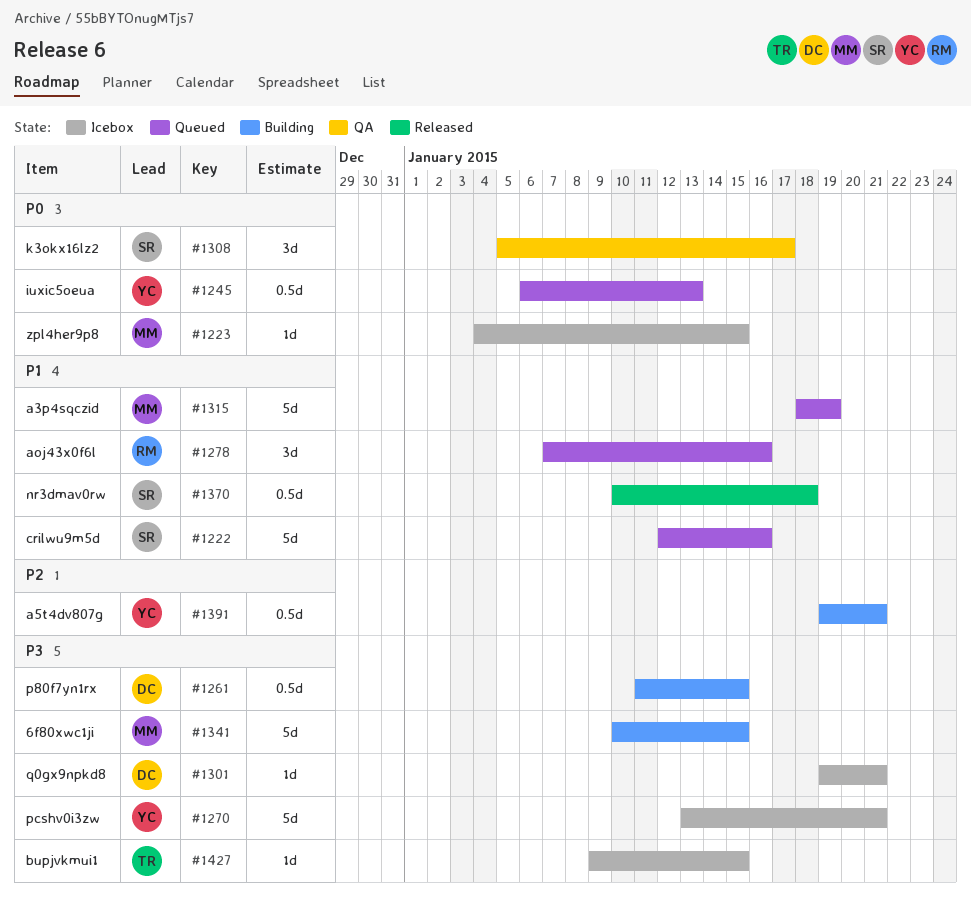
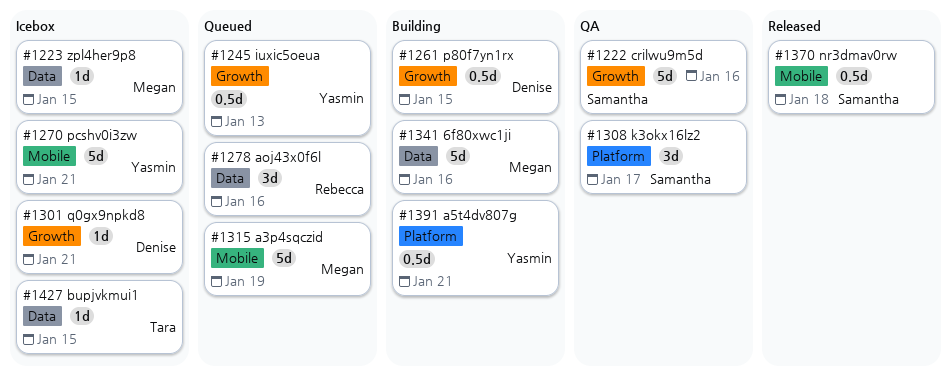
#1222, status: Queued -> QA
#1341, due: Jan 15 -> Jan 16

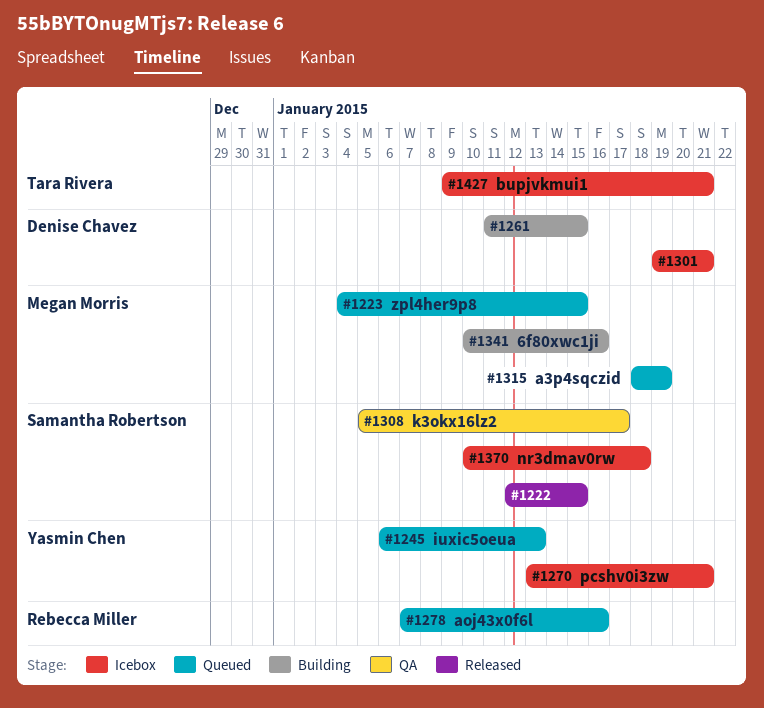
#1222, status: QA -> Released
#1222, due: Jan 16 -> Jan 15
#1223, status: Icebox -> Queued
#1370, status: Released -> Icebox
#1391: present -> none
#1427, due: Jan 15 -> Jan 21

